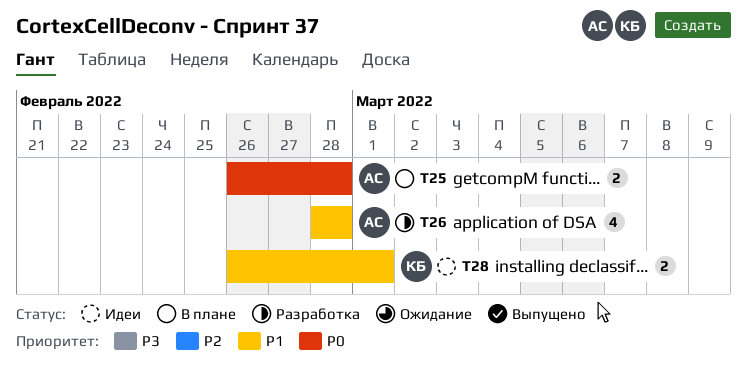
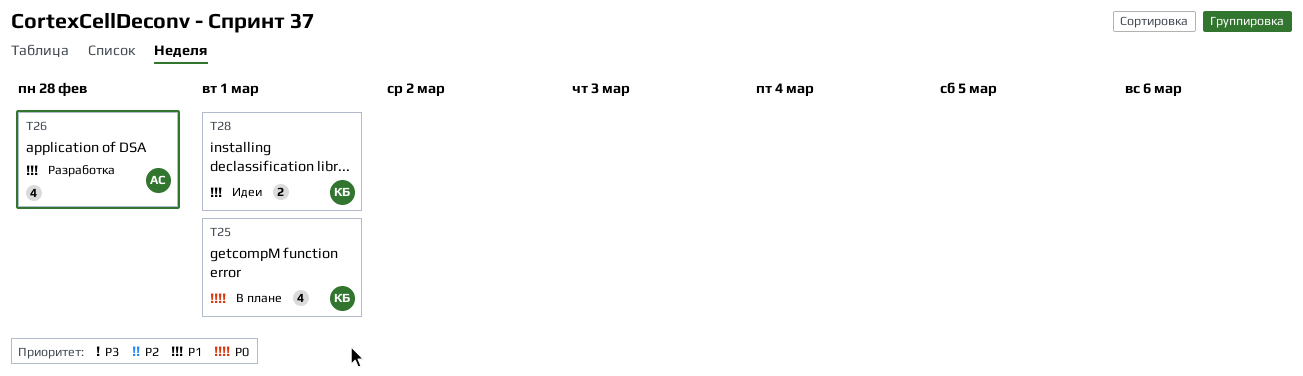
T25, owner: АС -> КБ
T25, estimate: 2 -> 4
T25, due: Feb 28 -> Mar 1

